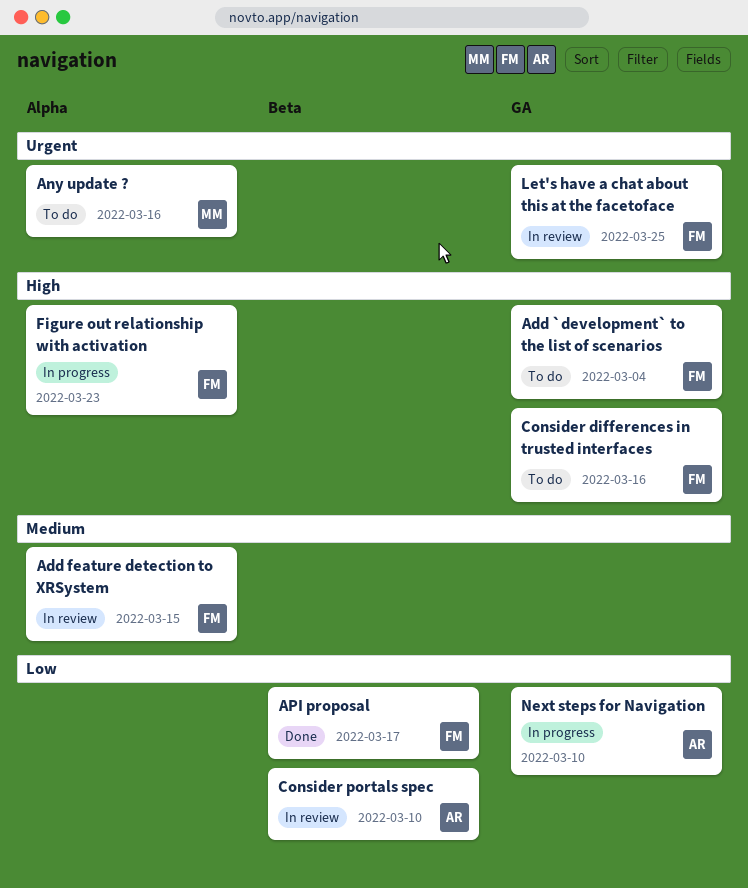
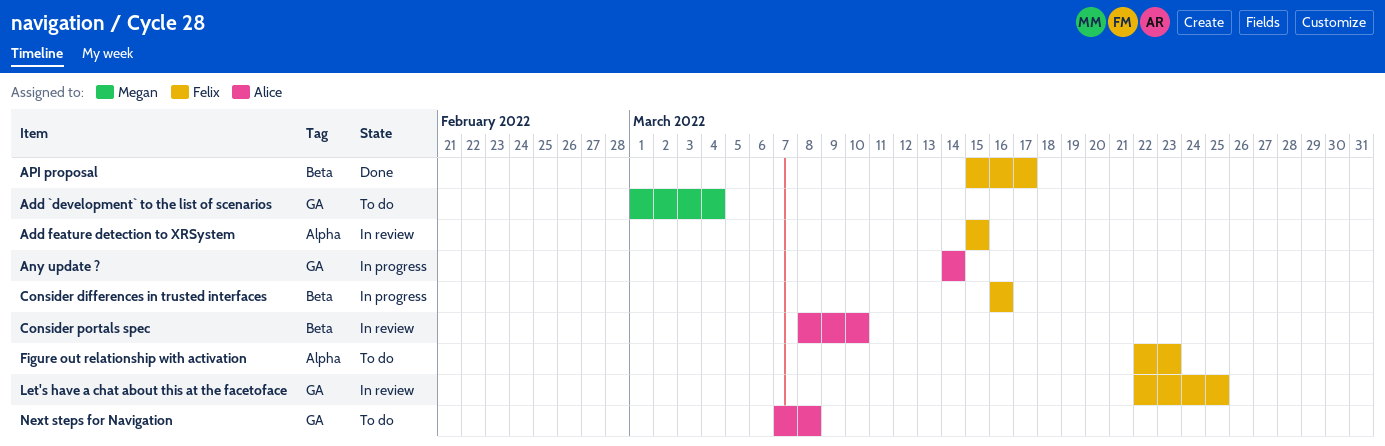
Add `development` to the list of scenarios, owner: Felix -> Megan
Any update ?, status: To do -> In progress
Any update ?, owner: Megan -> Alice
Any update ?, label: Alpha -> GA
Any update ?, due: Mar 16 -> Mar 14
Consider differences in trusted interfaces, status: To do -> In progress
Consider differences in trusted interfaces, label: GA -> Beta
Figure out relationship with activation, status: In progress -> To do
Next steps for Navigation, status: In progress -> To do
Next steps for Navigation, due: Mar 10 -> Mar 8

